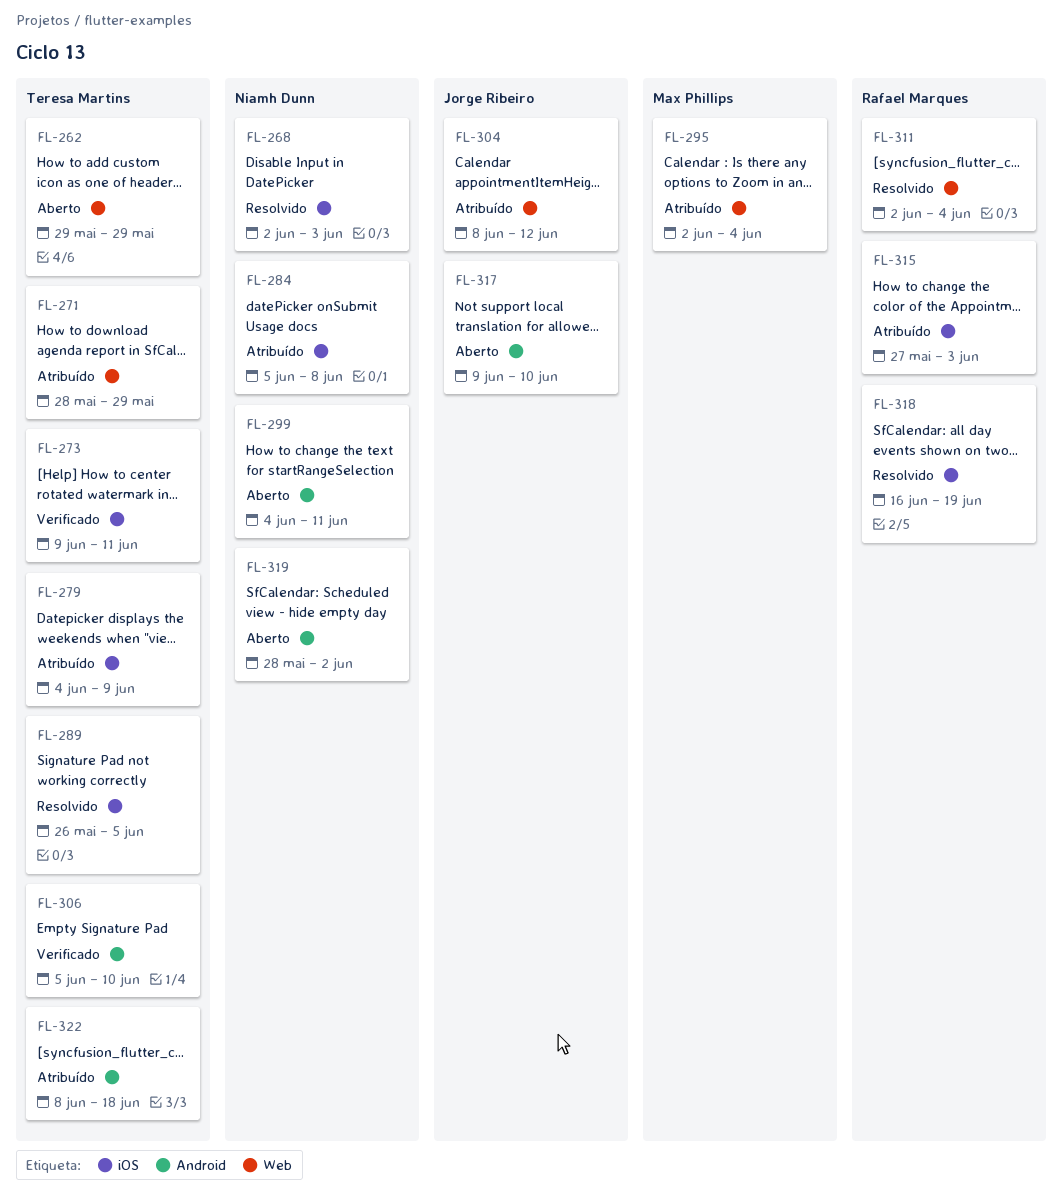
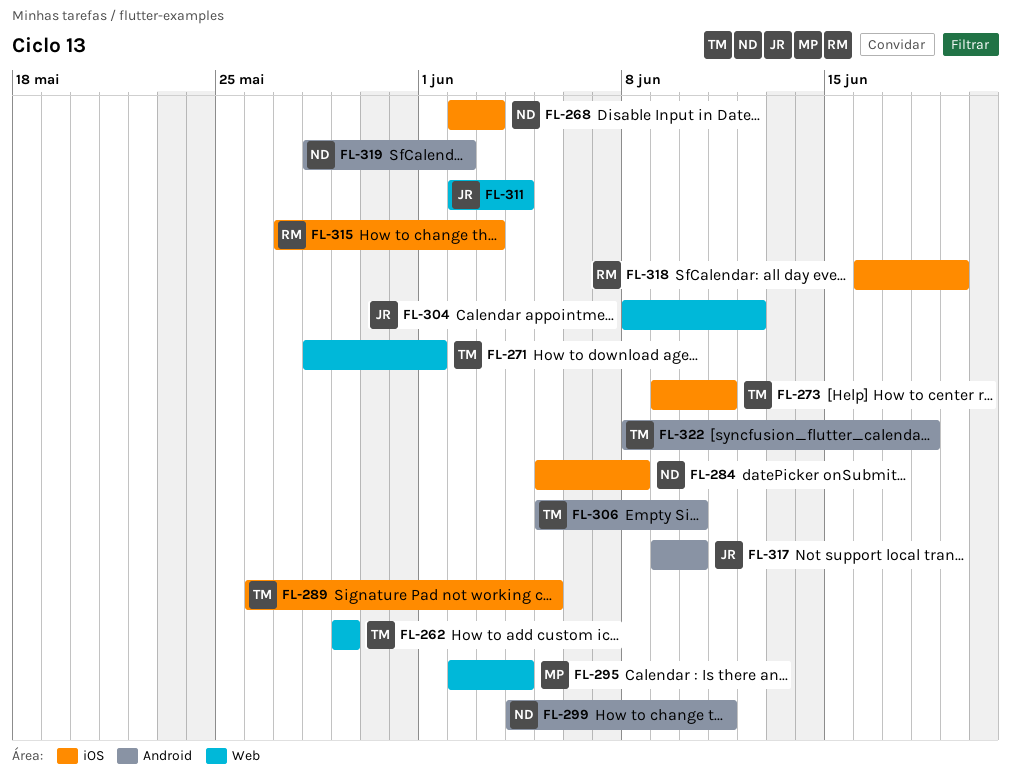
FL-271, due: May 29 -> Jun 1
FL-279: present -> none
FL-311, owner: Rafael Marques -> Jorge Ribeiro

